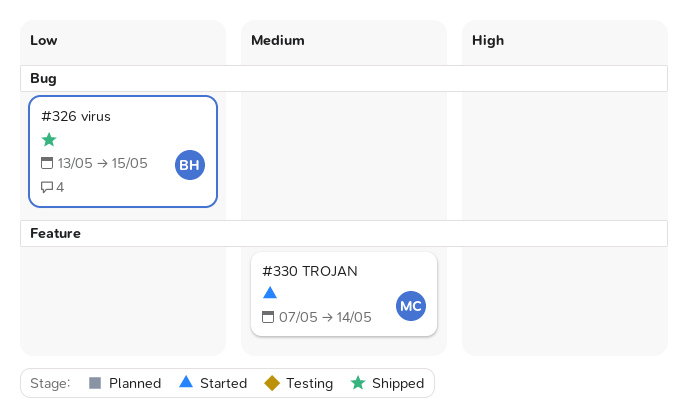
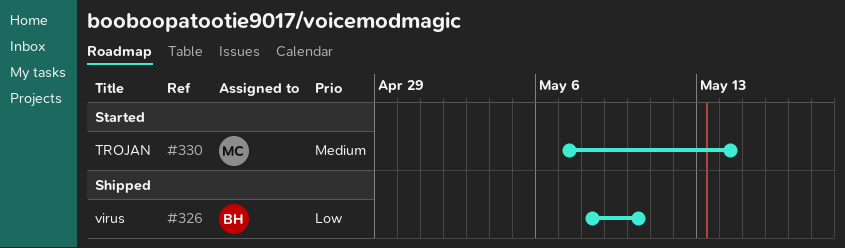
#326, start: May 13 -> May 8
#326, due: May 15 -> May 10

